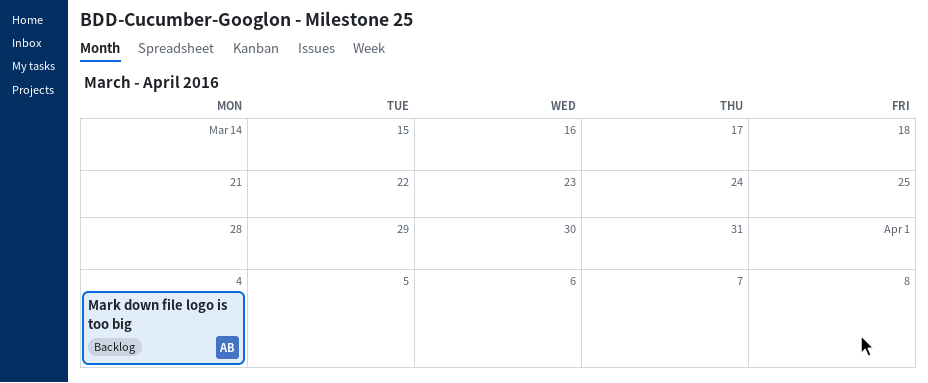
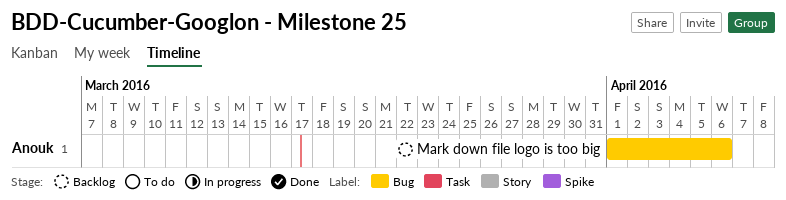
Mark down file logo is too big, due: Apr 4 -> Apr 6

